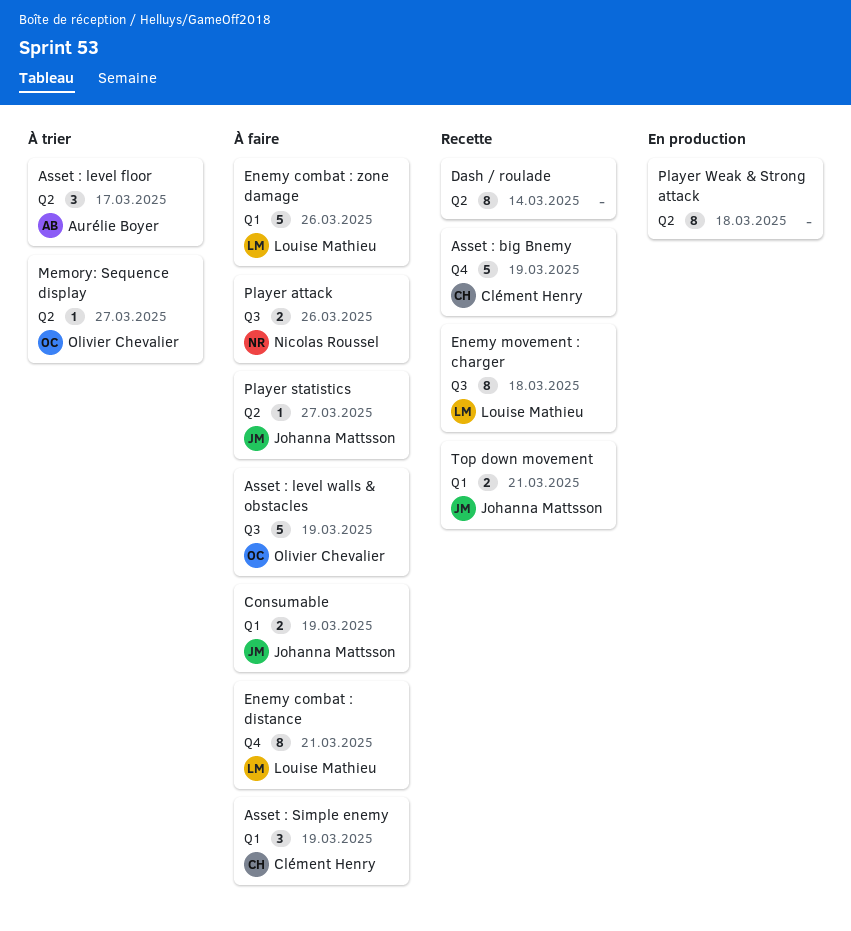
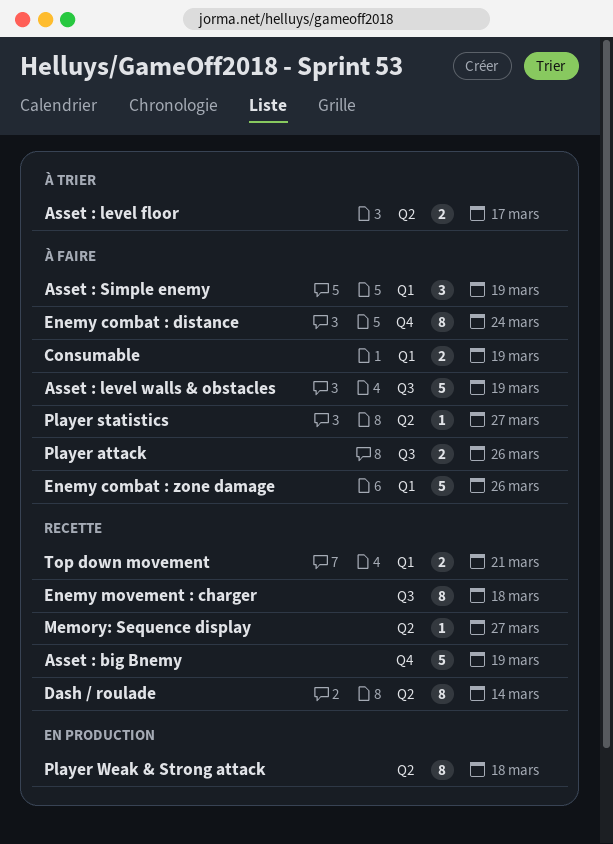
Asset : level floor, estimate: 3 -> 2
Enemy combat : distance, due: Mar 21 -> Mar 24
Memory: Sequence display, status: À trier -> Recette

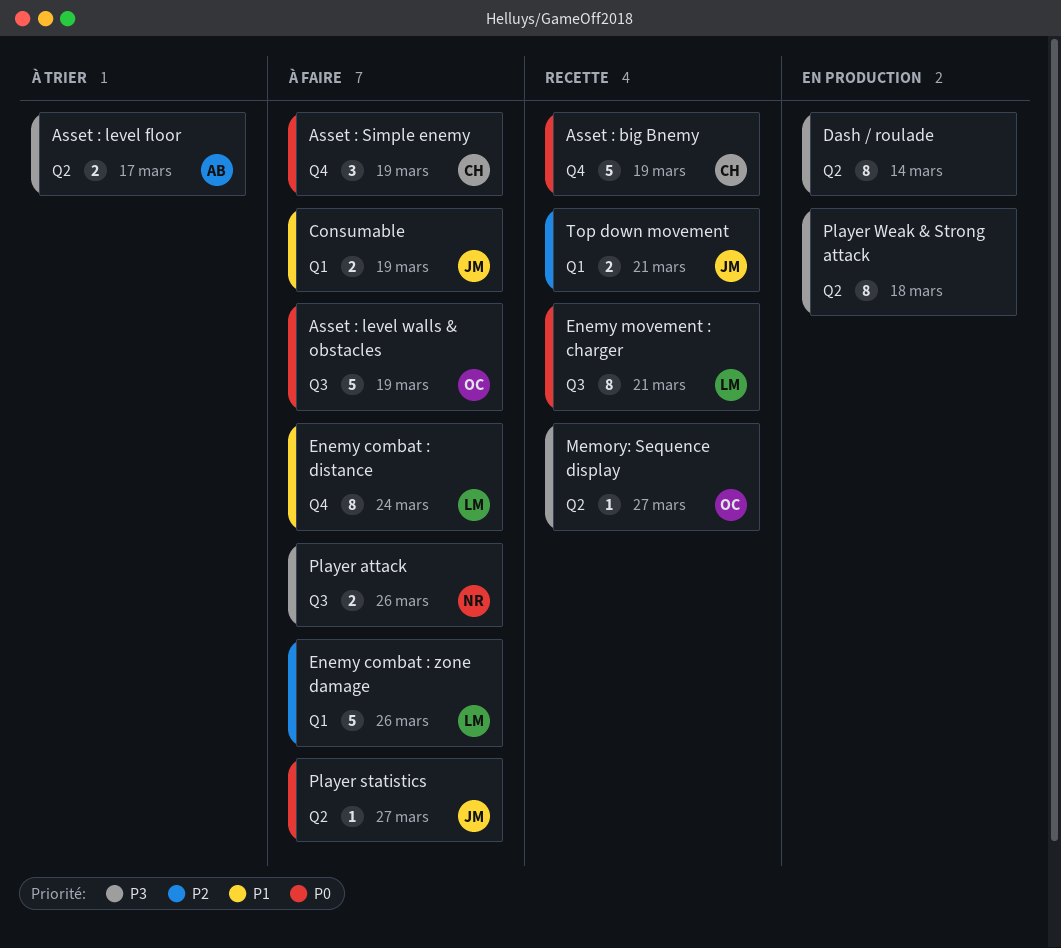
Asset : Simple enemy, label: Q1 -> Q4
Dash / roulade, status: Recette -> En production
Enemy movement : charger, due: Mar 18 -> Mar 21

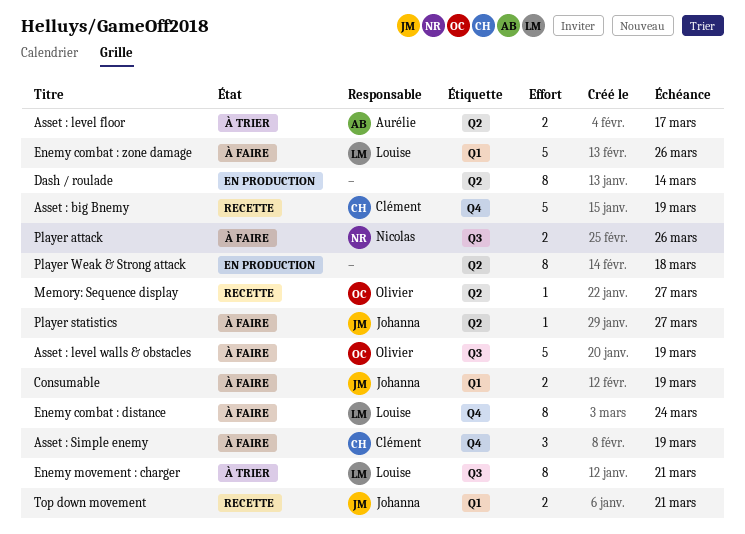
Enemy movement : charger, status: Recette -> À trier

